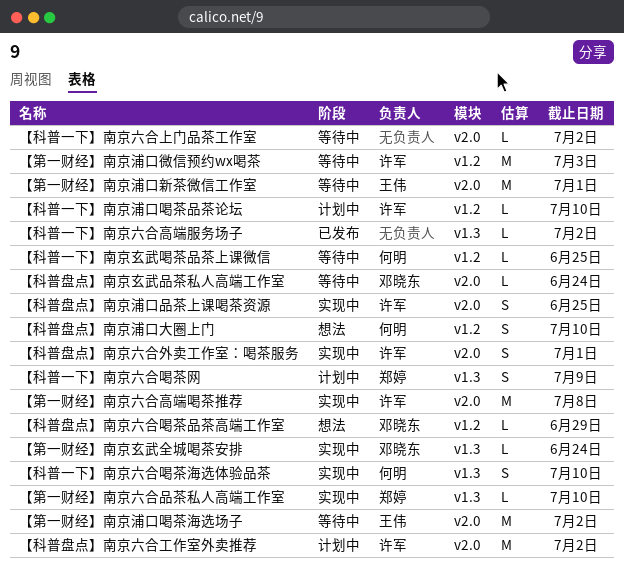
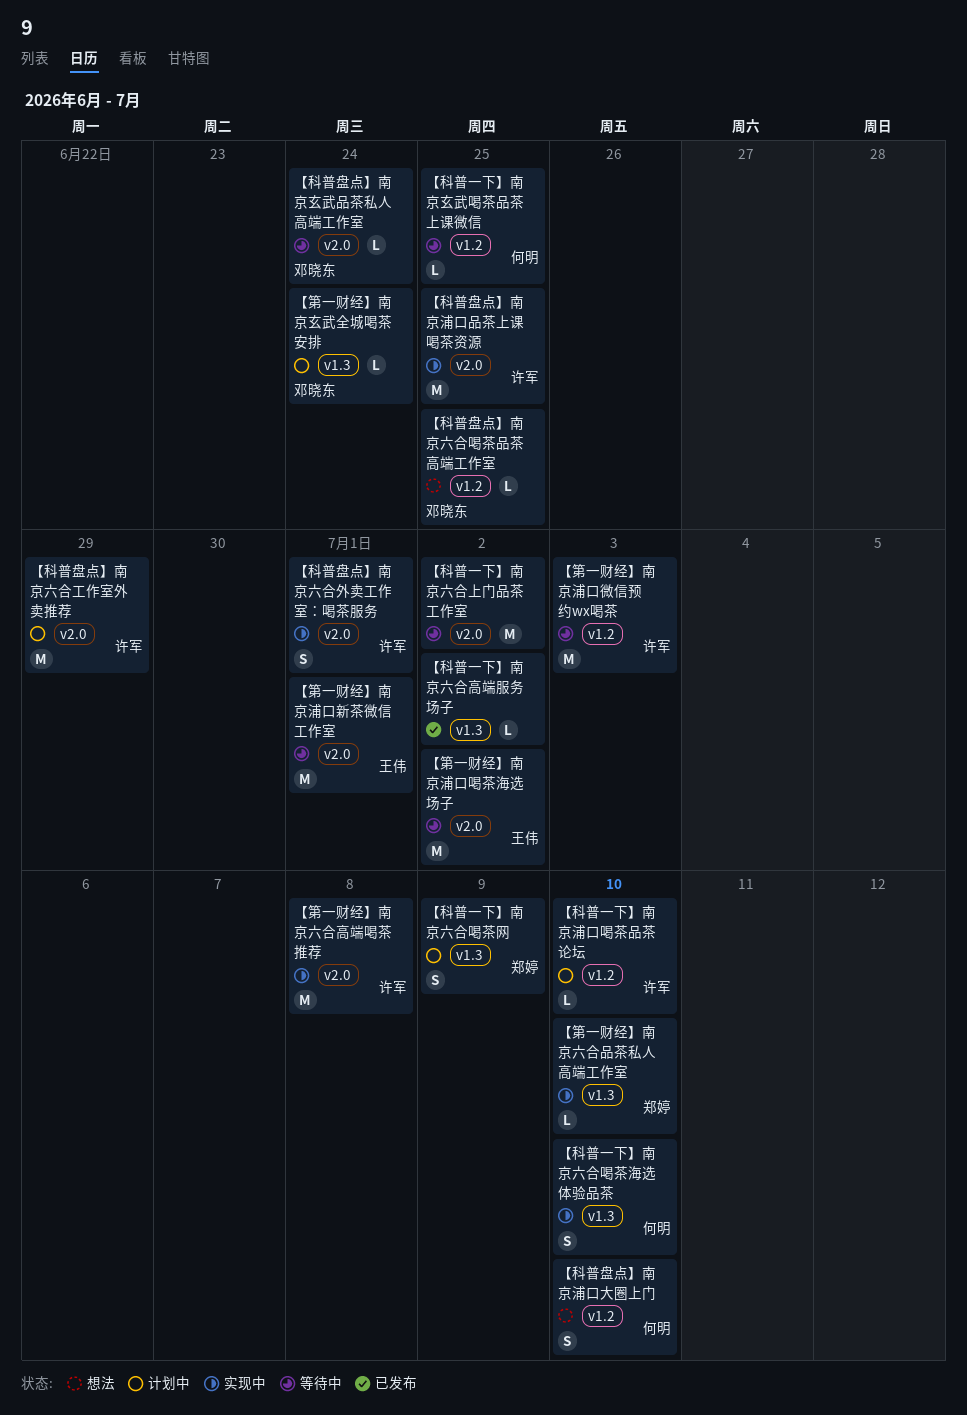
【科普一下】南京六合上门品茶工作室, estimate: L -> M
【科普盘点】南京六合喝茶品茶高端工作室, due: Jun 29 -> Jun 25
【科普盘点】南京六合工作室外卖推荐, due: Jul 2 -> Jun 29
【科普盘点】南京浦口品茶上课喝茶资源, estimate: S -> M
【第一财经】南京玄武全城喝茶安排, status: 实现中 -> 计划中

